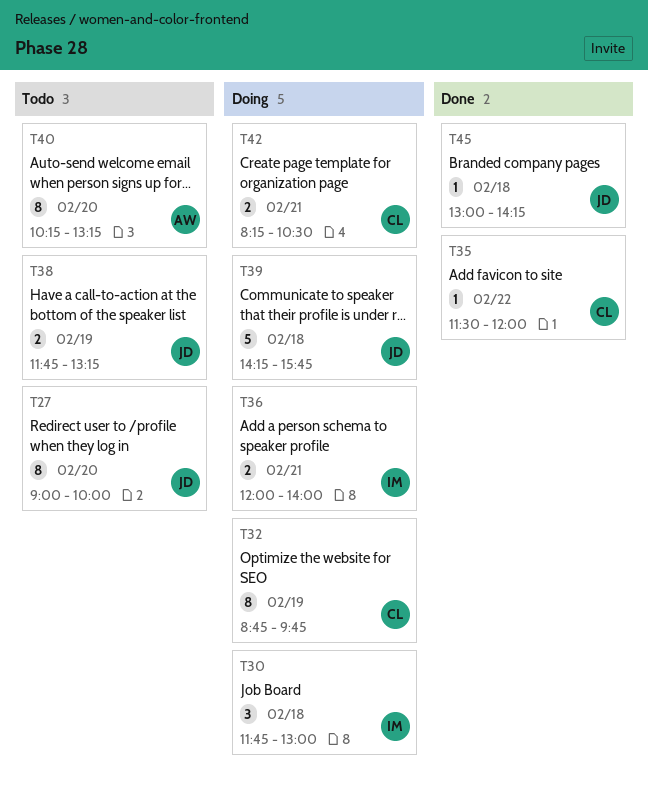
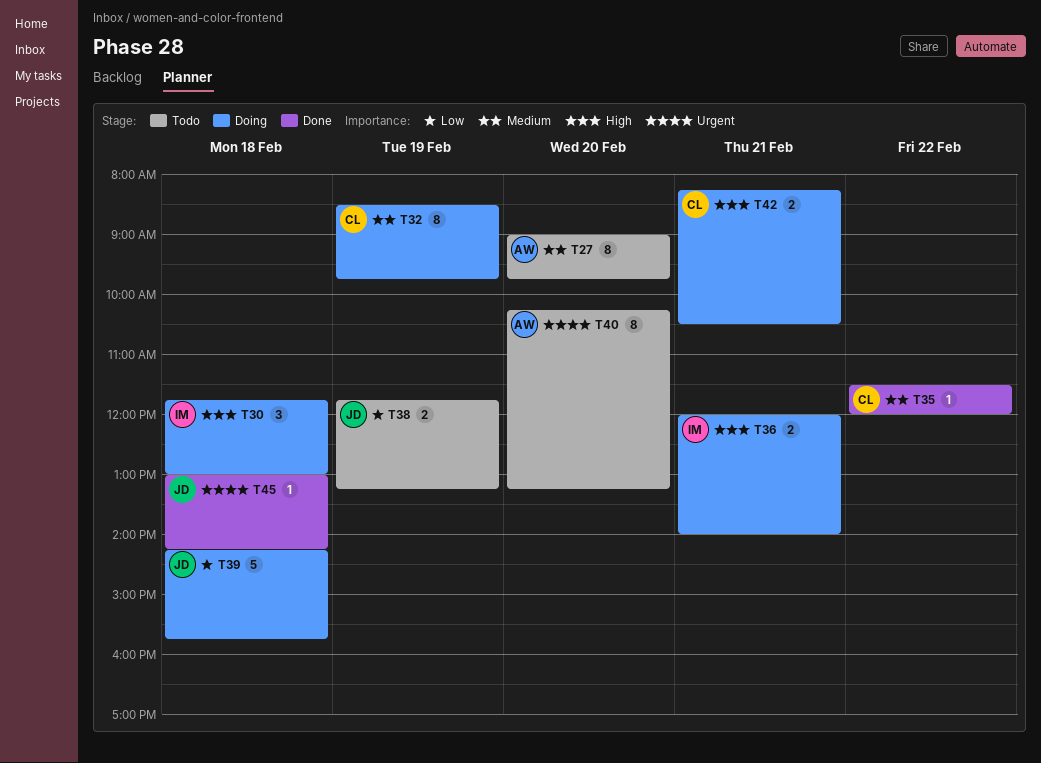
T27, owner: JD -> AW
T27, ends: 10:00 -> 09:45
T32, begins: 08:45 -> 08:30

